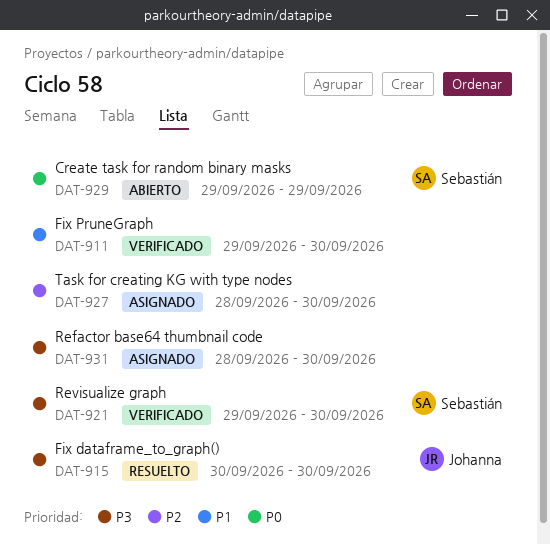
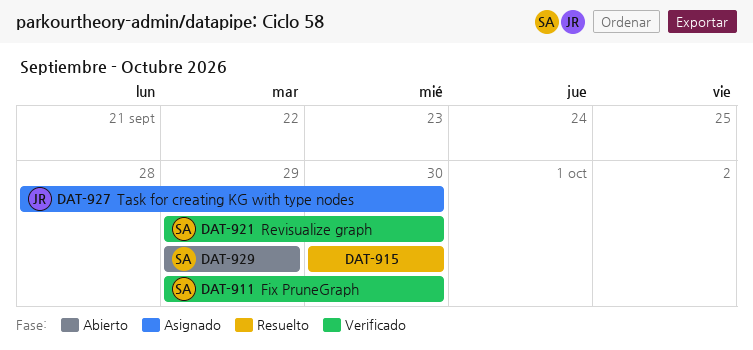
DAT-911, owner: none -> Sebastián
DAT-915, owner: Johanna -> none
DAT-927, owner: none -> Johanna
DAT-931: present -> none

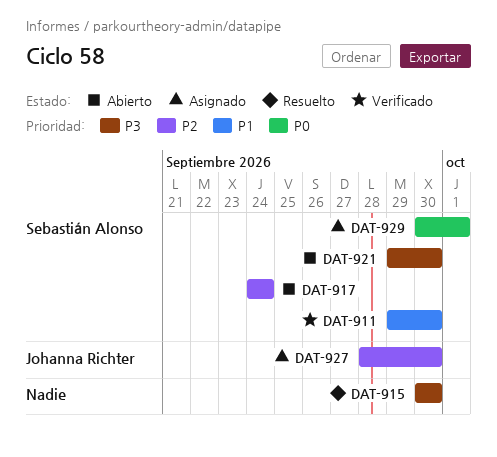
DAT-917: none -> present
DAT-921, status: Verificado -> Abierto
DAT-929, status: Abierto -> Asignado
DAT-929, start: Sep 29 -> Sep 30
DAT-929, due: Sep 29 -> Oct 1

